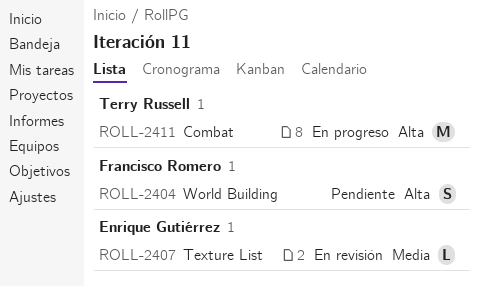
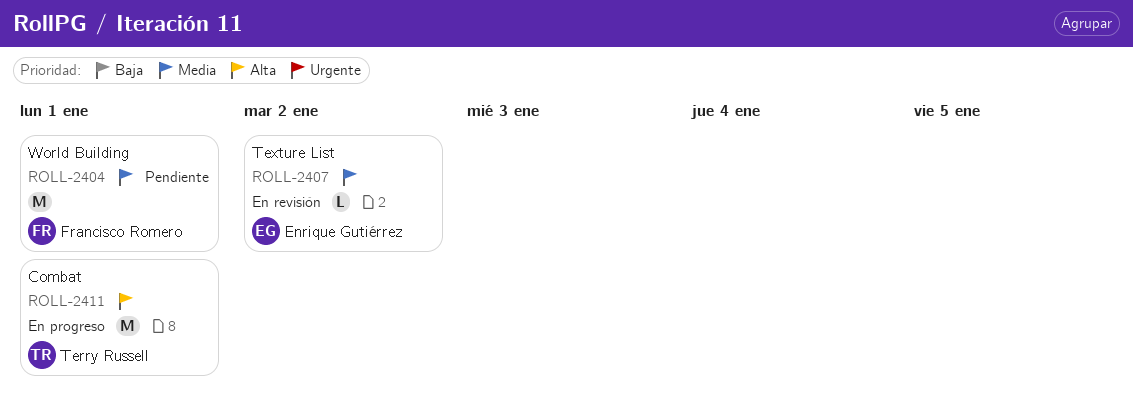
ROLL-2404, priority: Alta -> Media
ROLL-2404, estimate: S -> M

